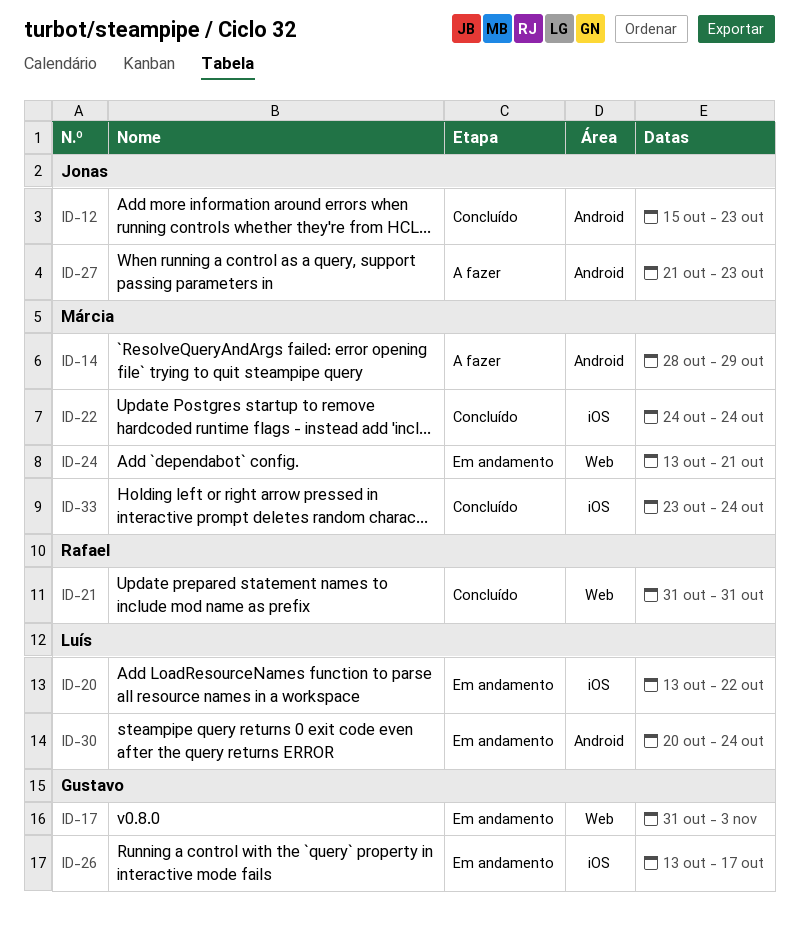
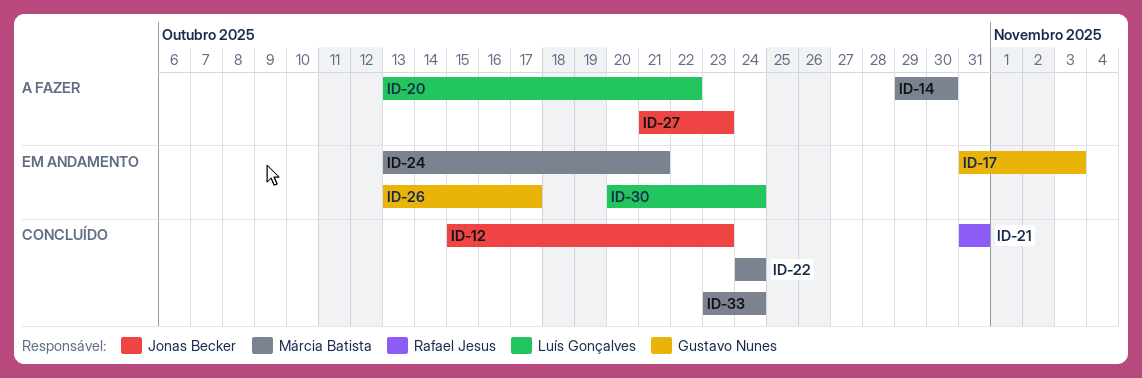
ID-14, start: Oct 28 -> Oct 29
ID-14, due: Oct 29 -> Oct 30
ID-20, status: Em andamento -> A fazer

